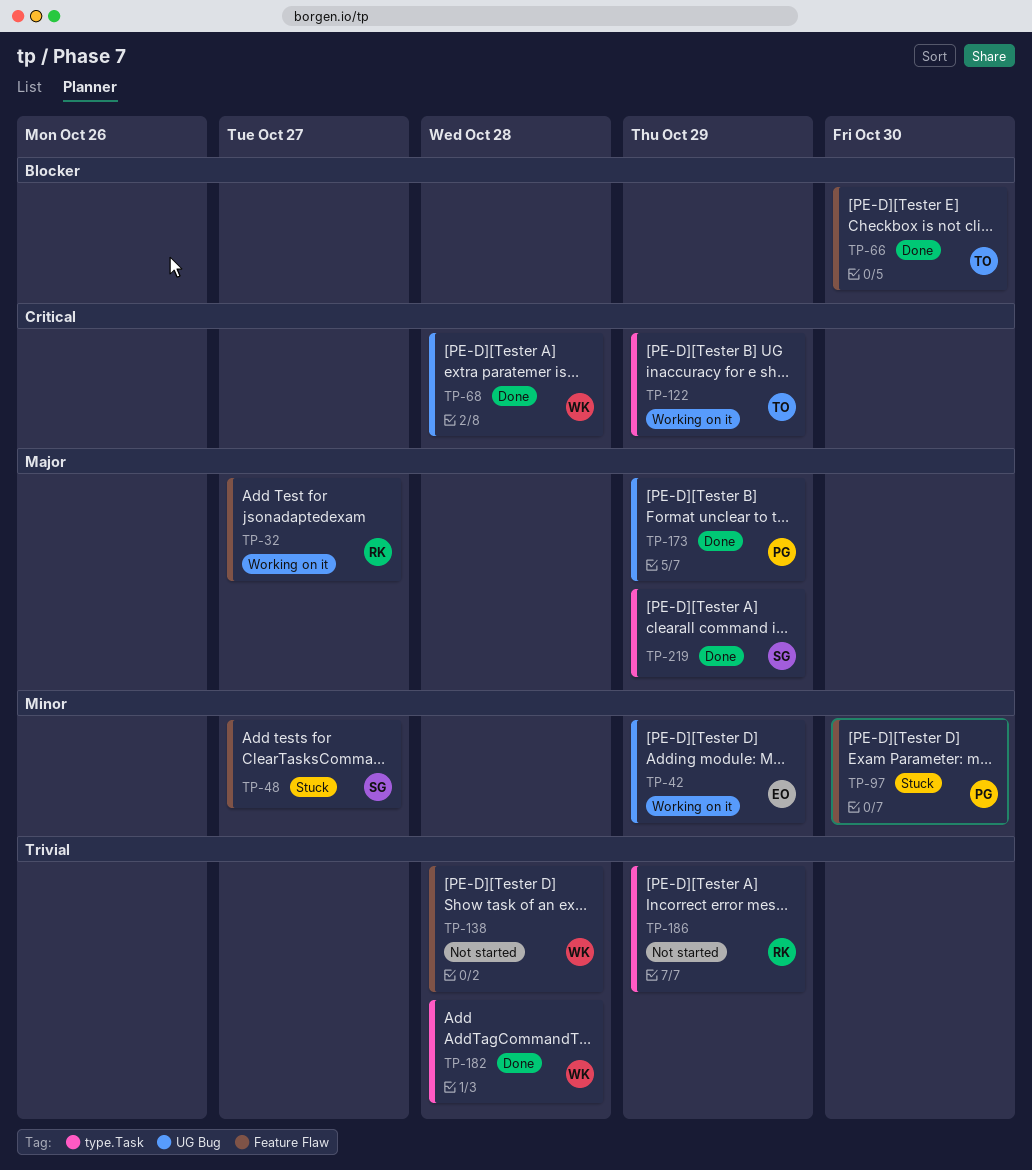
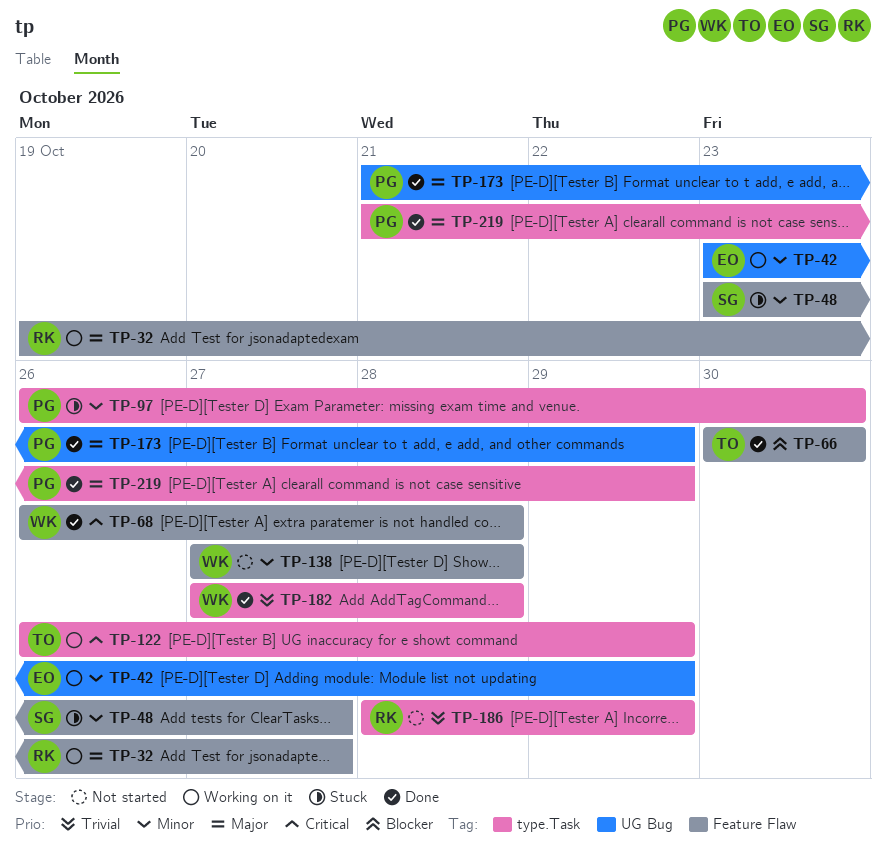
TP-68, label: UG Bug -> Feature Flaw
TP-97, label: Feature Flaw -> type.Task
TP-138, priority: Trivial -> Minor
TP-219, owner: SG -> PG

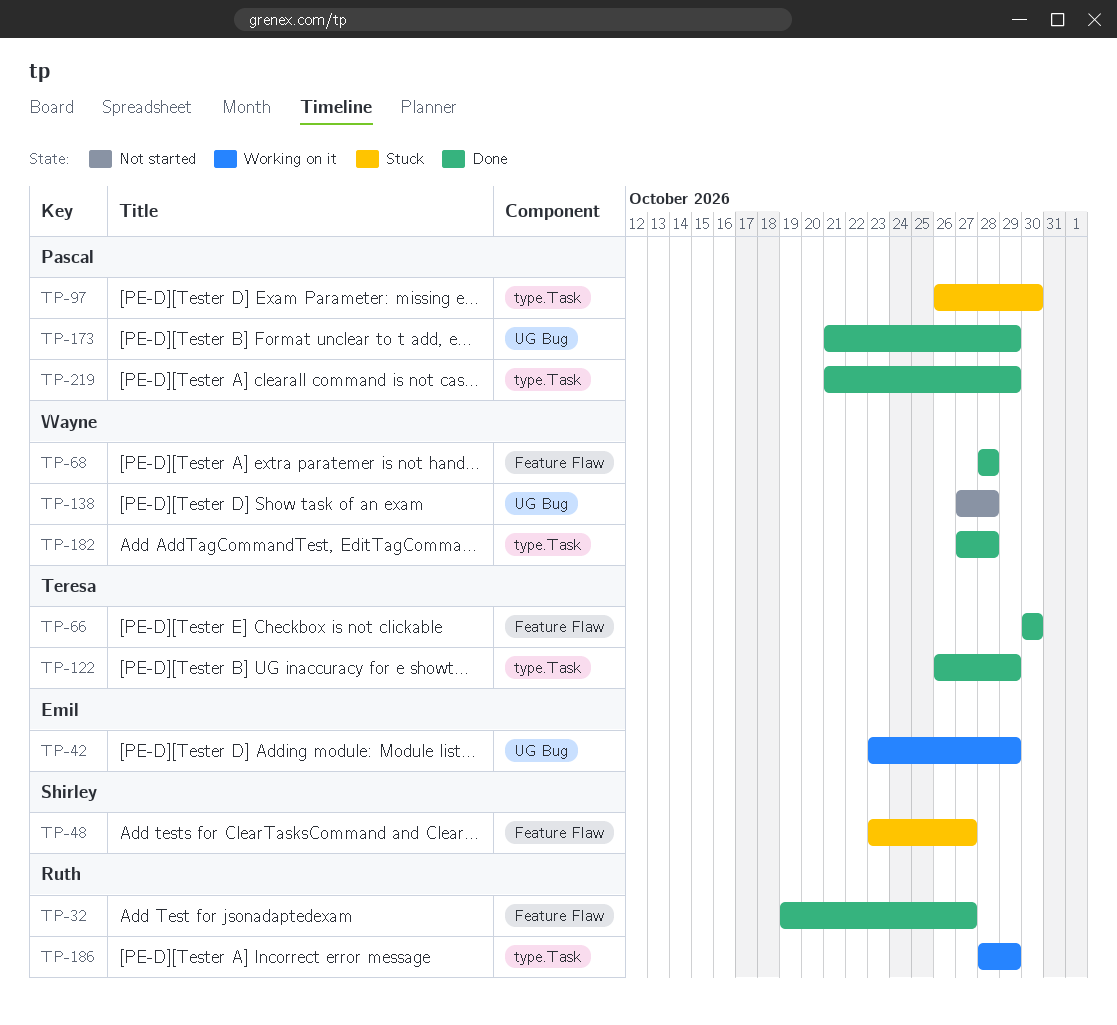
TP-32, status: Working on it -> Done
TP-68, start: Oct 26 -> Oct 28
TP-122, status: Working on it -> Done
TP-138, label: Feature Flaw -> UG Bug
TP-186, status: Not started -> Working on it

